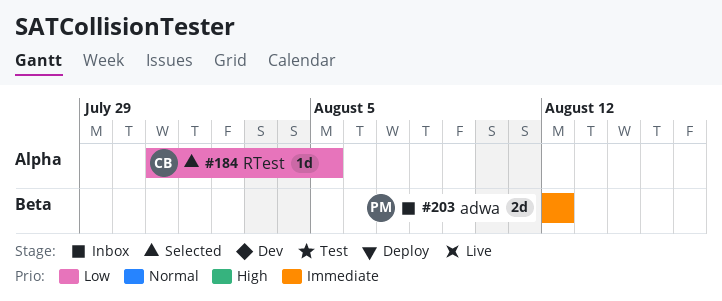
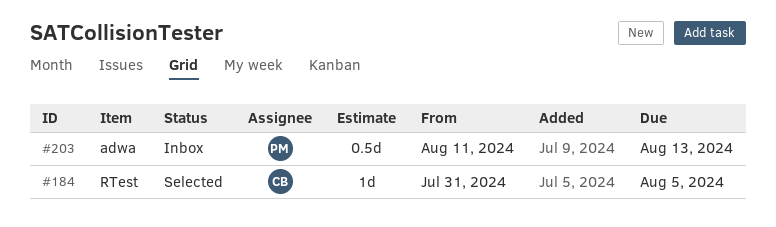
#203, estimate: 2d -> 0.5d
#203, start: Aug 12 -> Aug 11
#203, due: Aug 12 -> Aug 13

